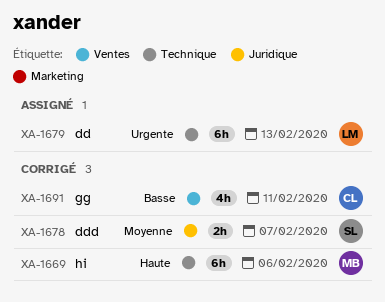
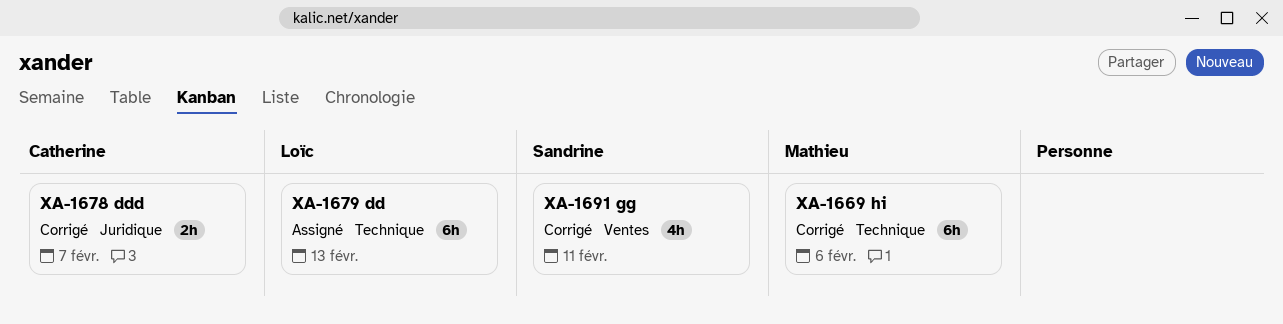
XA-1678, owner: Sandrine -> Catherine
XA-1691, owner: Catherine -> Sandrine

